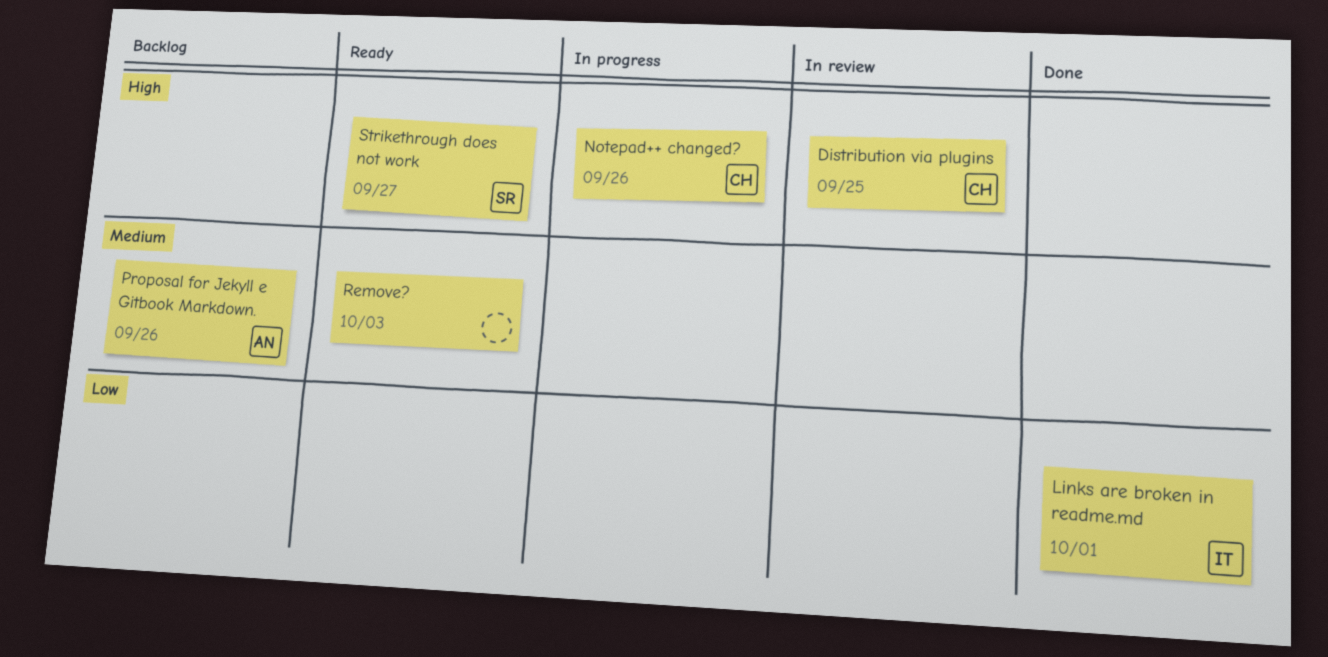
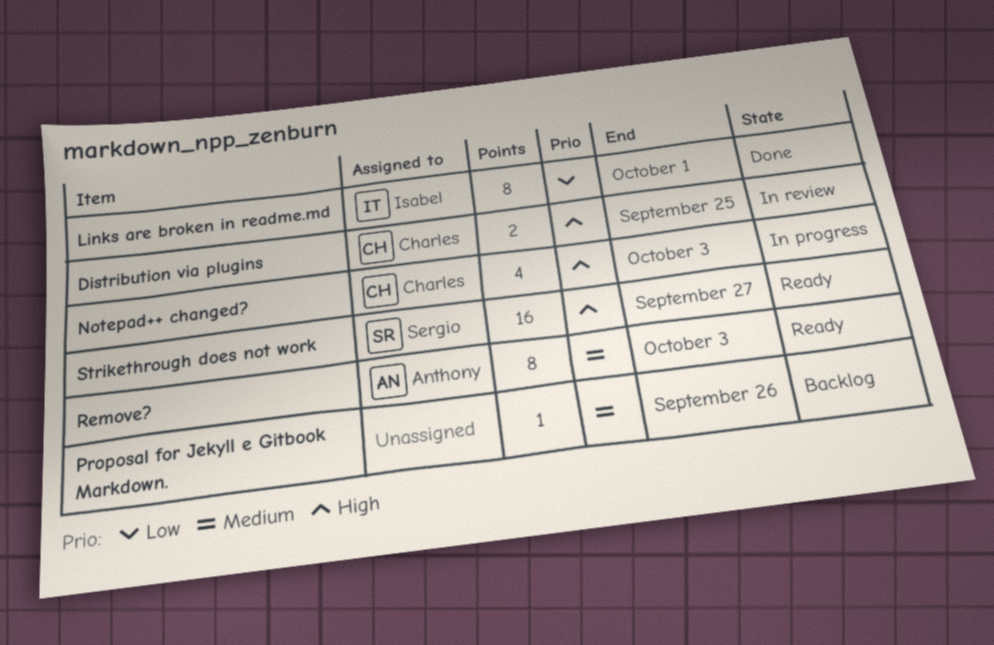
Notepad++ changed?, due: Sep 26 -> Oct 3
Proposal for Jekyll e Gitbook Markdown., owner: Anthony -> none
Remove?, owner: none -> Anthony

